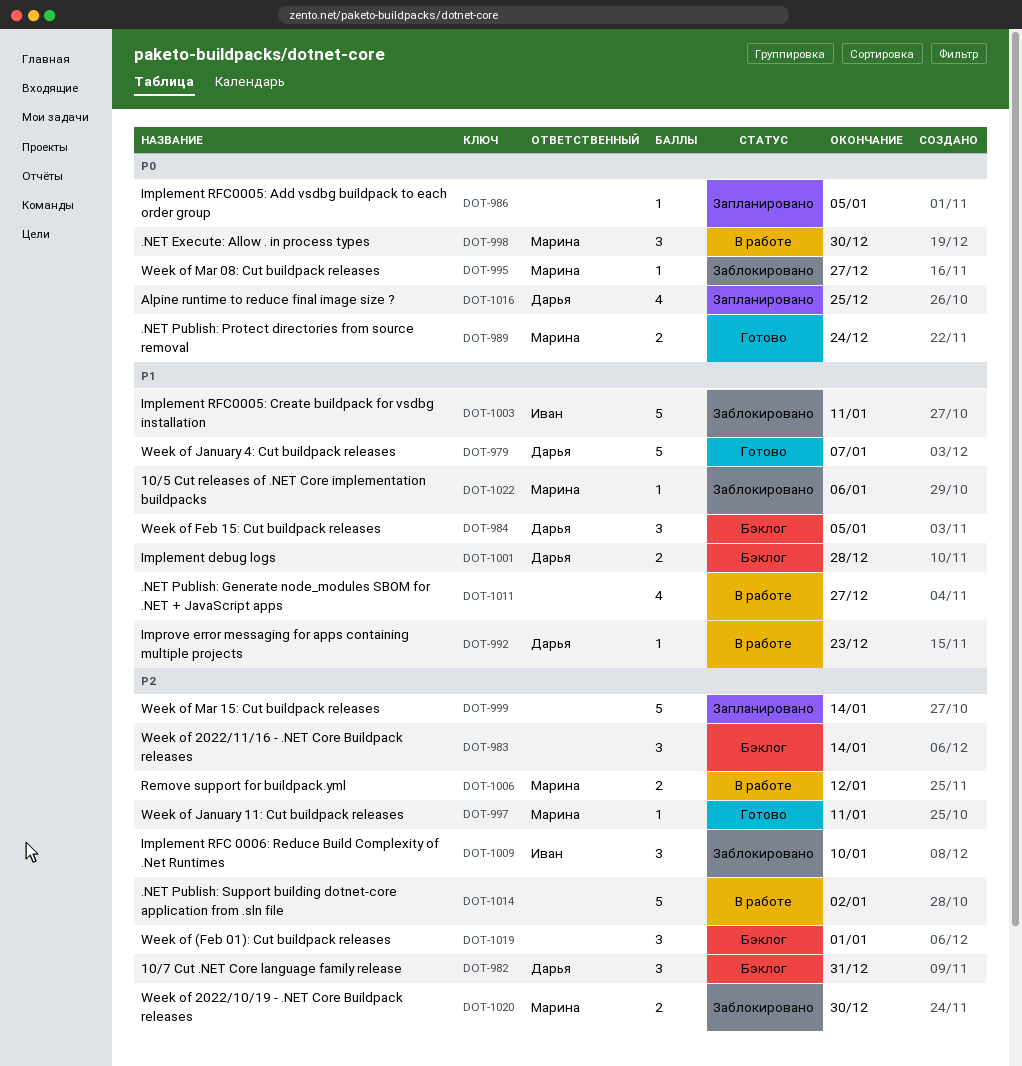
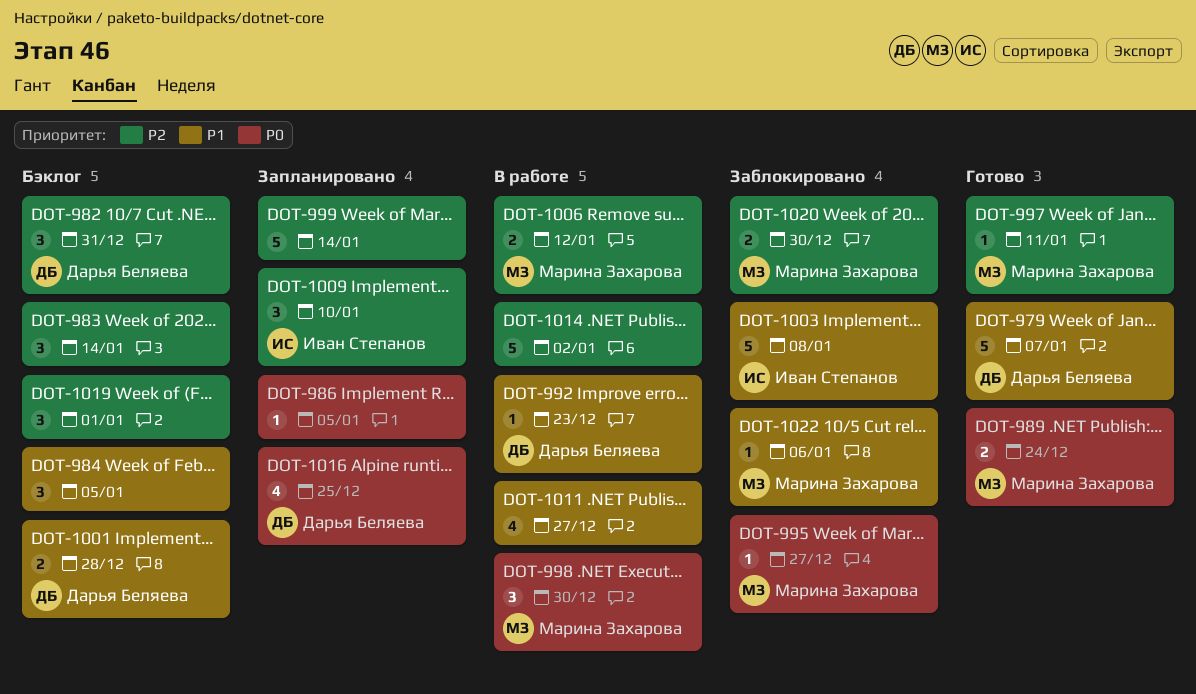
DOT-984, owner: Дарья Беляева -> none
DOT-1003, due: Jan 11 -> Jan 8
DOT-1009, status: Заблокировано -> Запланировано

